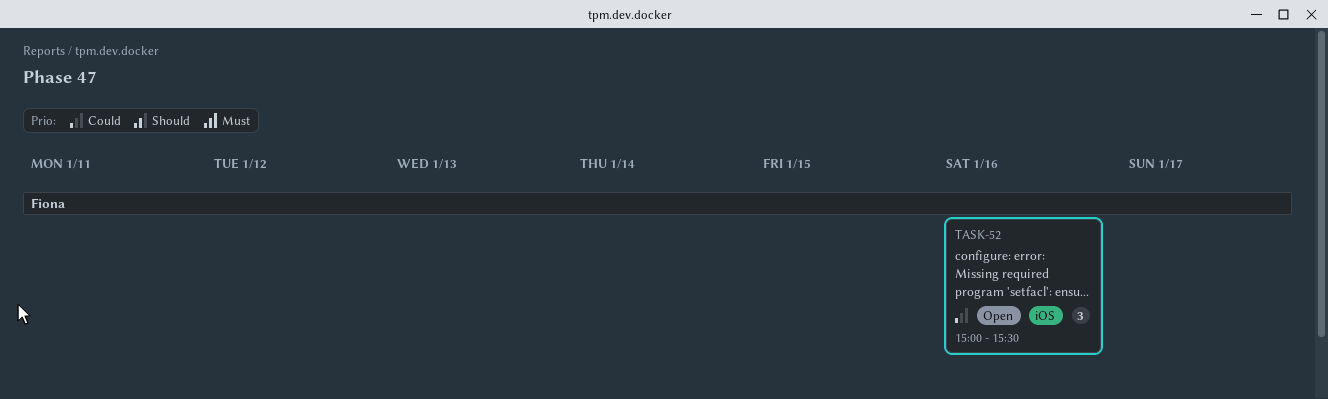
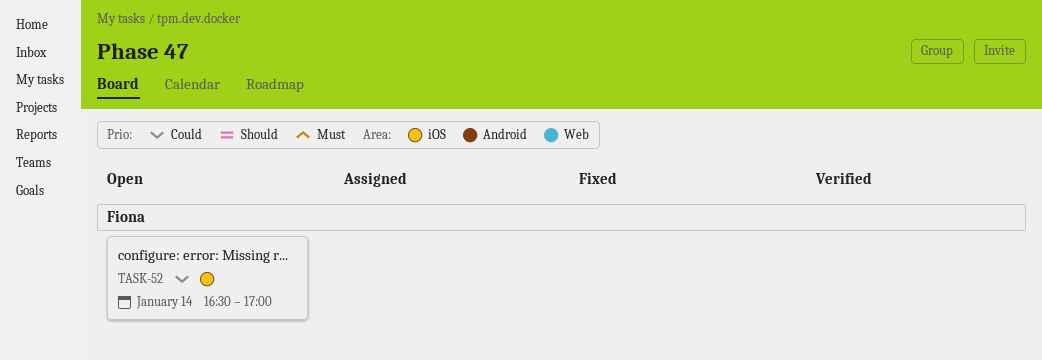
TASK-52, day: Jan 16 -> Jan 14
TASK-52, begins: 15:00 -> 16:30
TASK-52, ends: 15:30 -> 17:00

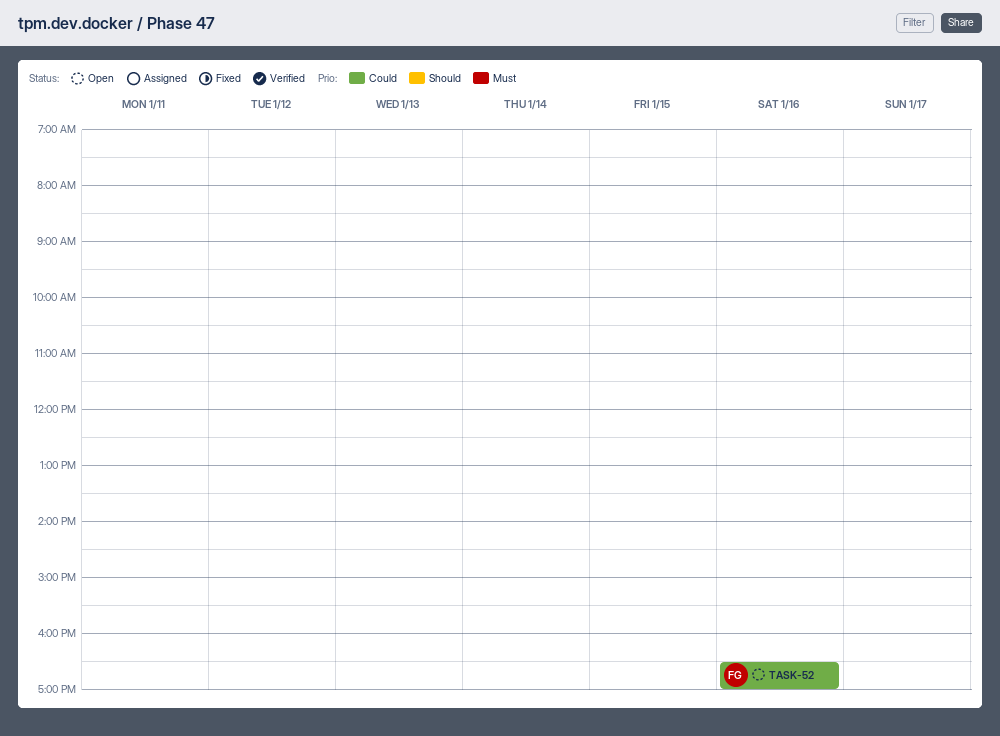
TASK-52, day: Jan 14 -> Jan 16

